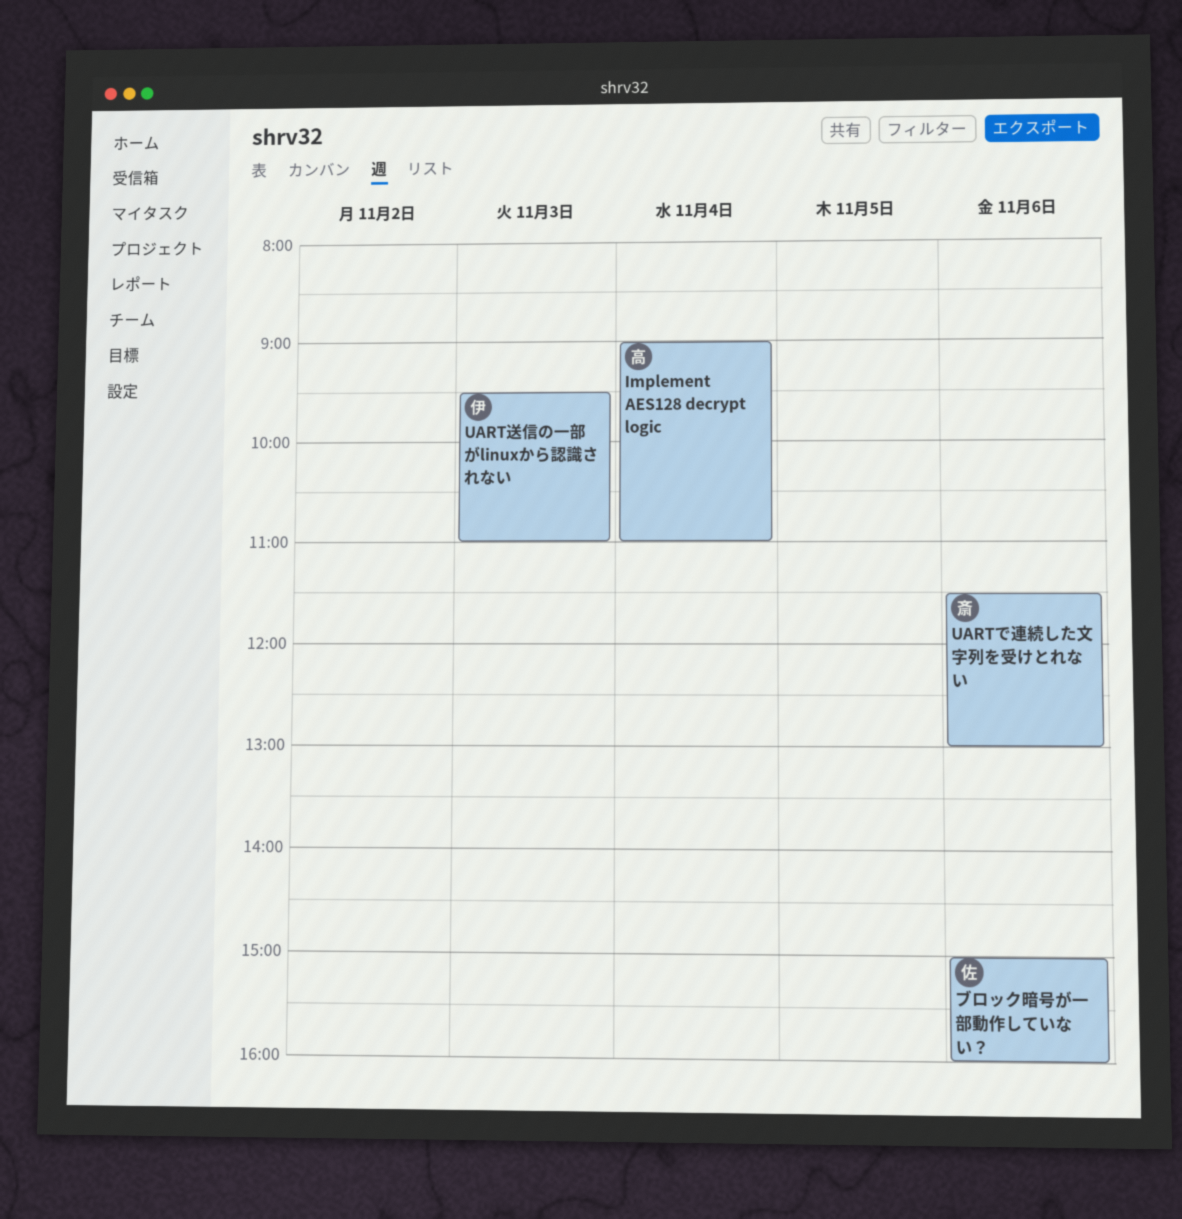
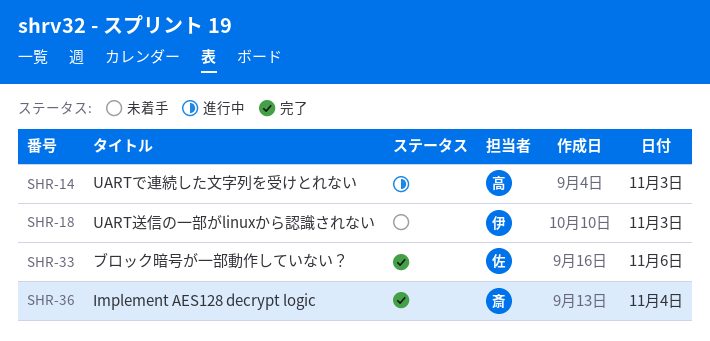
Implement AES128 decrypt logic, owner: 高 -> 斎
UARTで連続した文字列を受けとれない, owner: 斎 -> 高
UARTで連続した文字列を受けとれない, day: Nov 6 -> Nov 3

